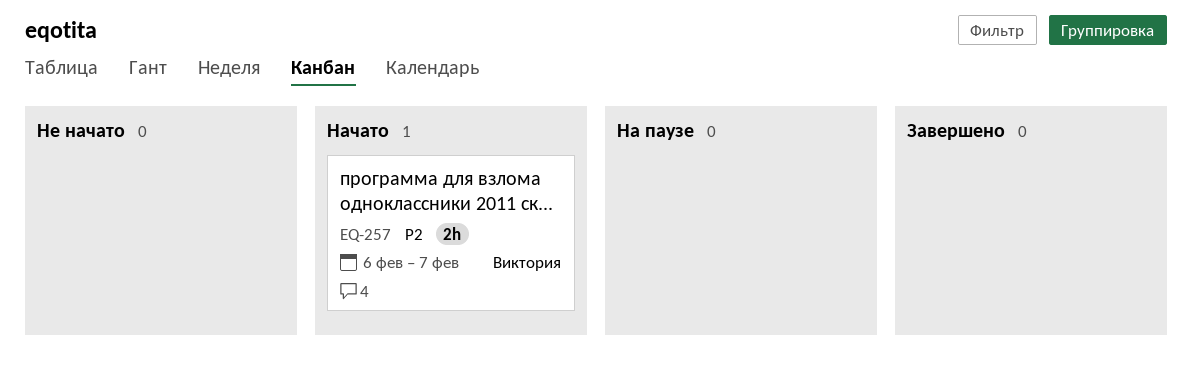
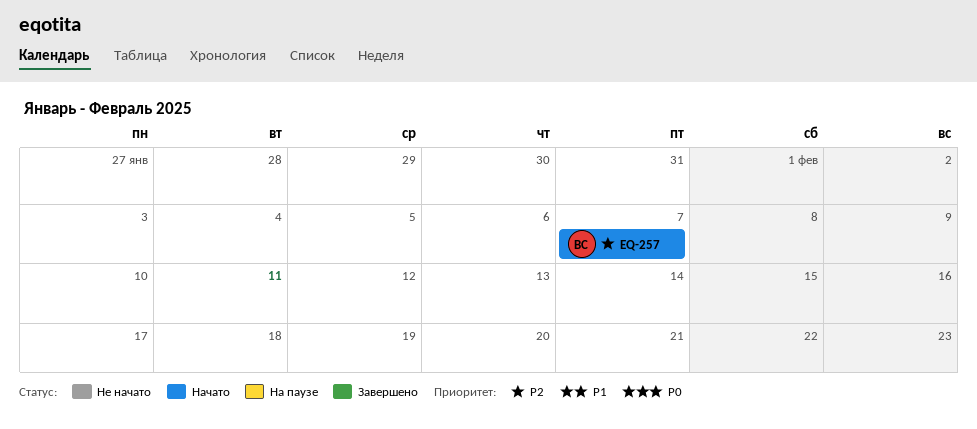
EQ-257, start: Feb 6 -> Feb 7

